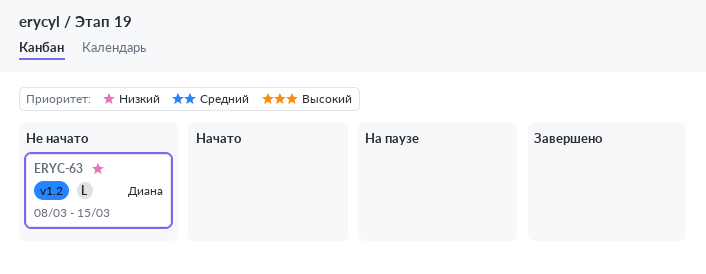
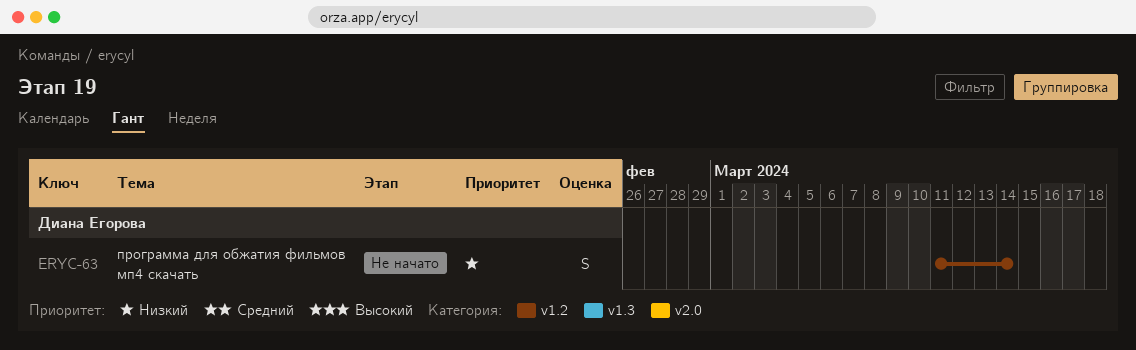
ERYC-63, estimate: L -> S
ERYC-63, start: Mar 8 -> Mar 11
ERYC-63, due: Mar 15 -> Mar 14

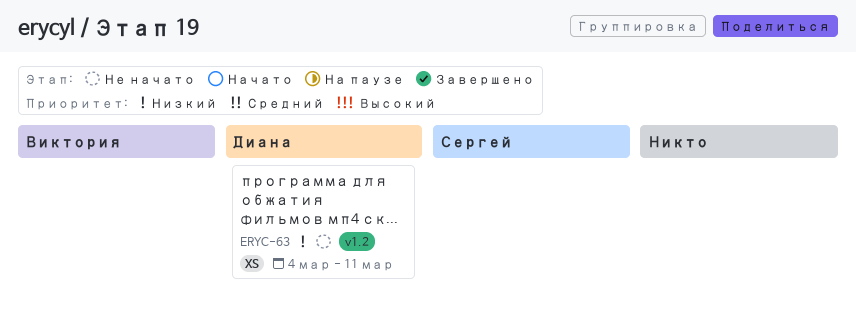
ERYC-63, estimate: S -> XS
ERYC-63, start: Mar 11 -> Mar 4
ERYC-63, due: Mar 14 -> Mar 11

